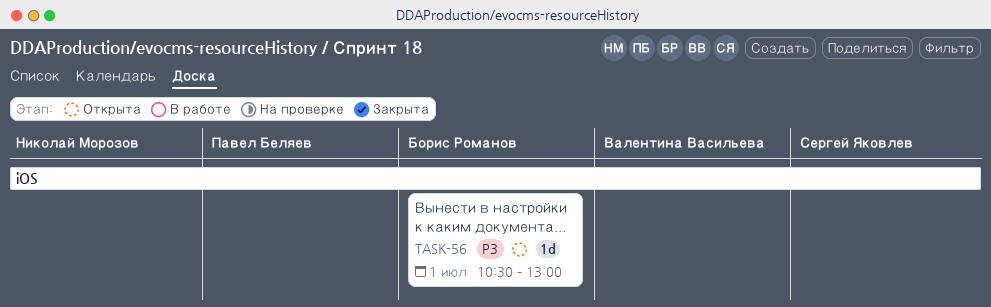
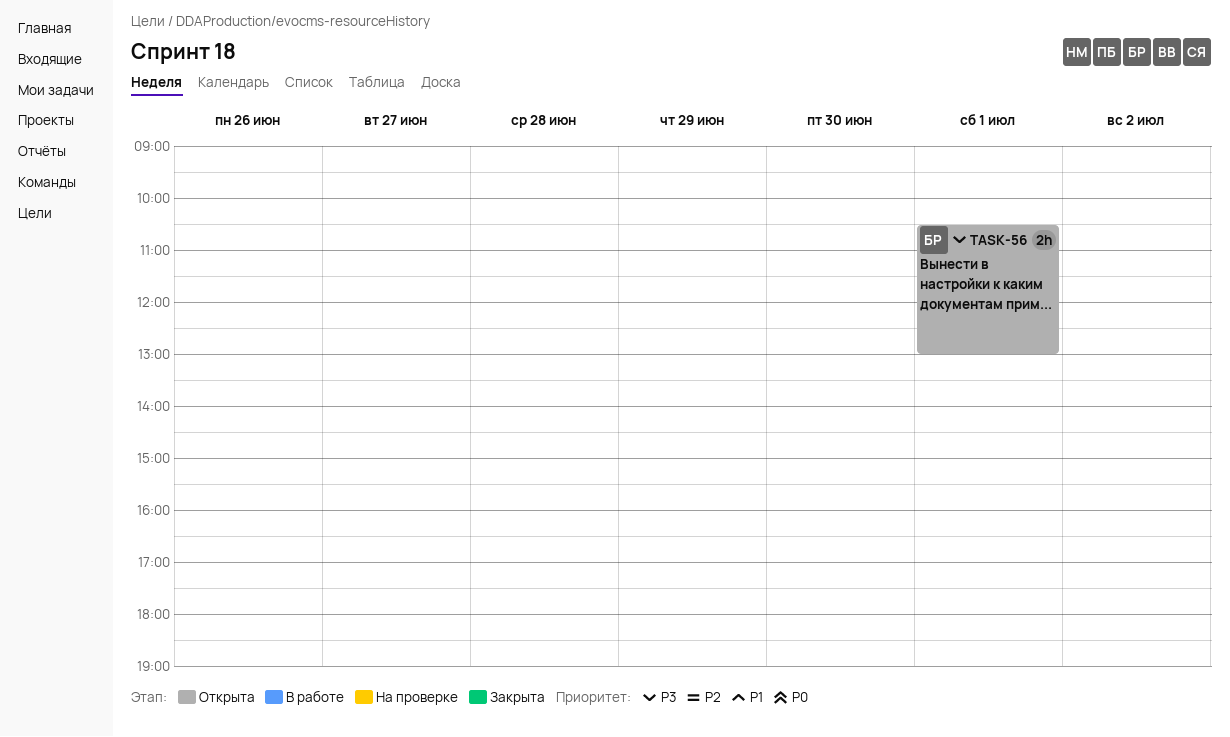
TASK-56, estimate: 1d -> 2h

